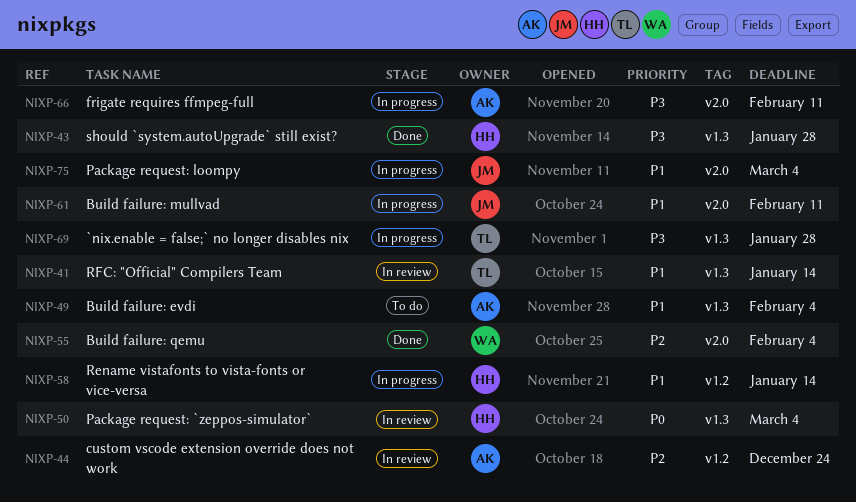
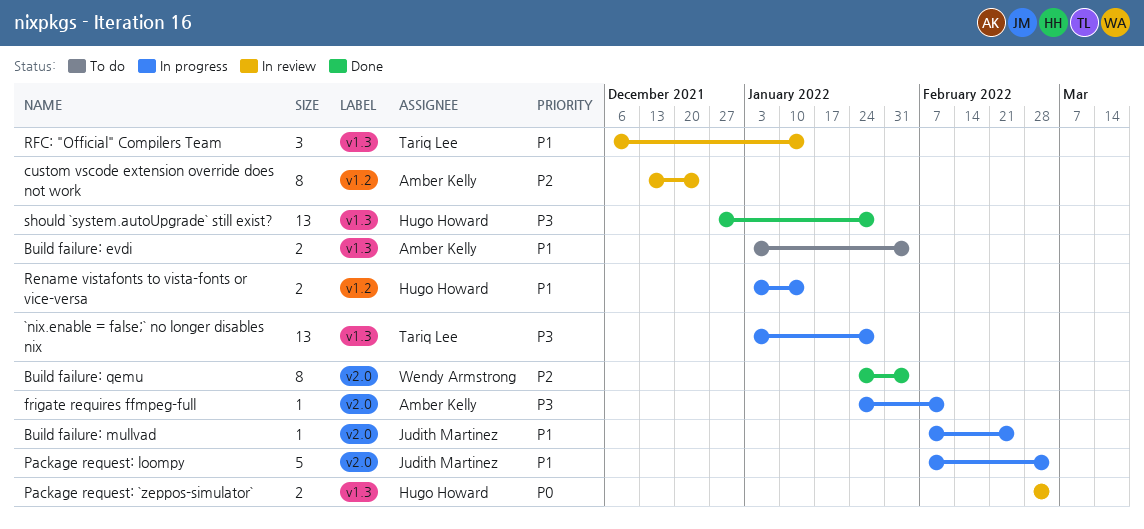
Build failure: mullvad, due: Feb 11 -> Feb 25

